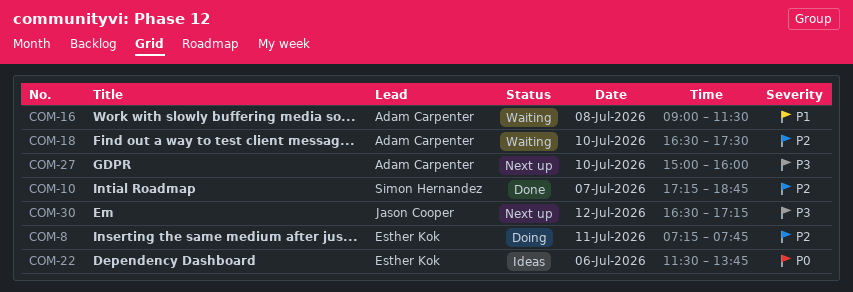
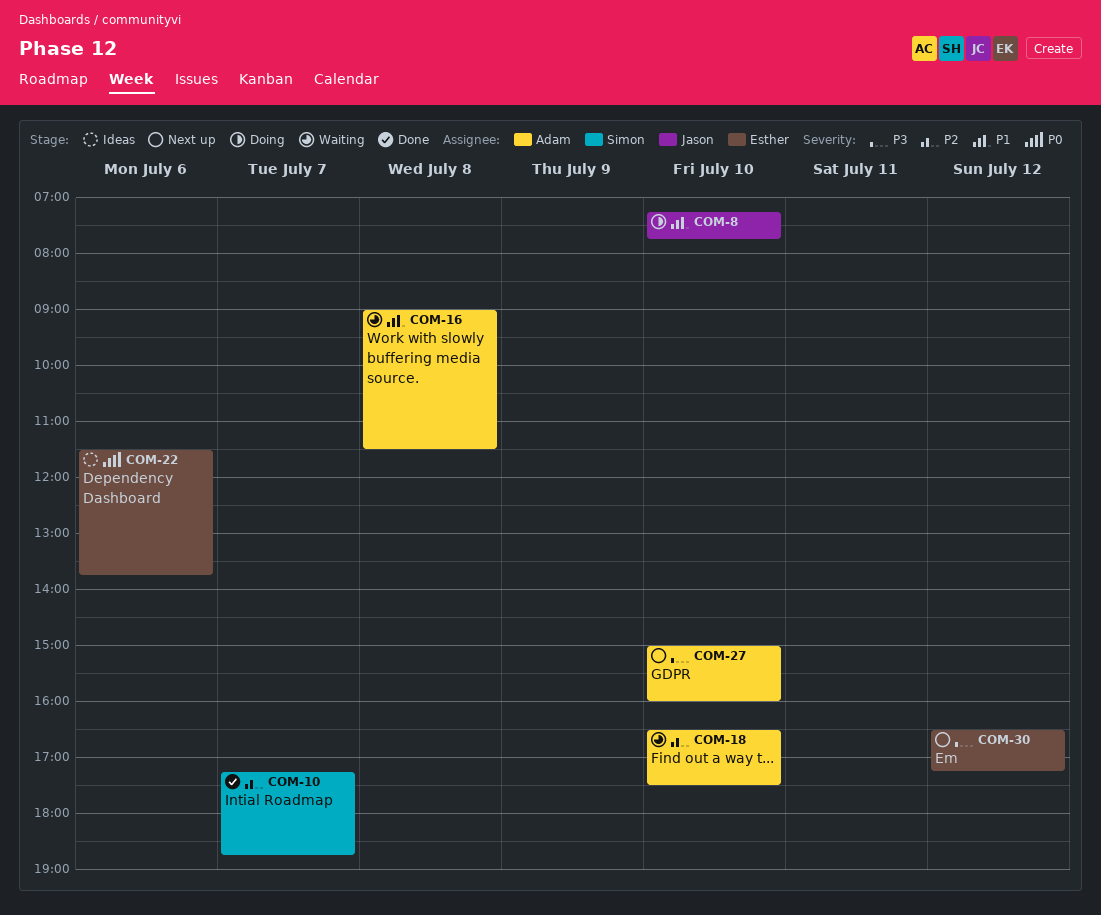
COM-8, owner: Esther Kok -> Jason Cooper
COM-8, priority: P2 -> P1
COM-8, day: Jul 11 -> Jul 10
COM-30, owner: Jason Cooper -> Esther Kok

